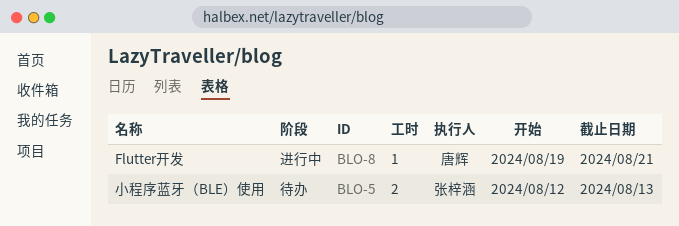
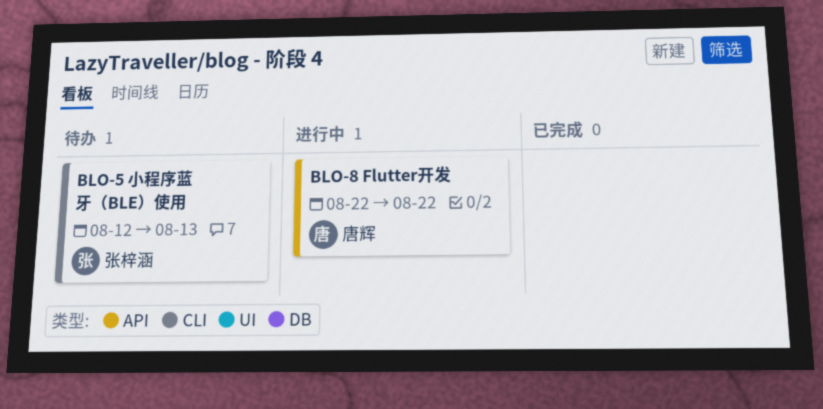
BLO-8, start: Aug 19 -> Aug 22
BLO-8, due: Aug 21 -> Aug 22

